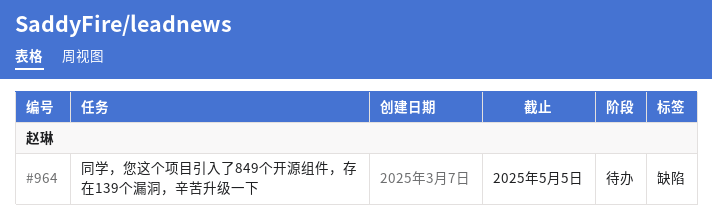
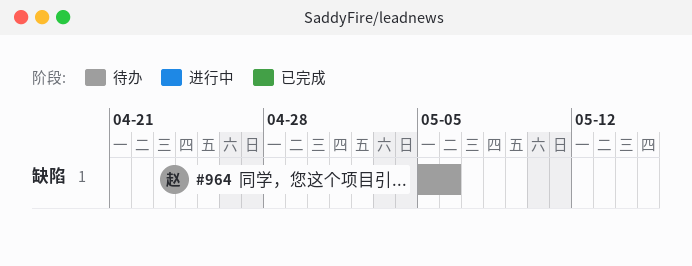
#964, due: May 5 -> May 6

